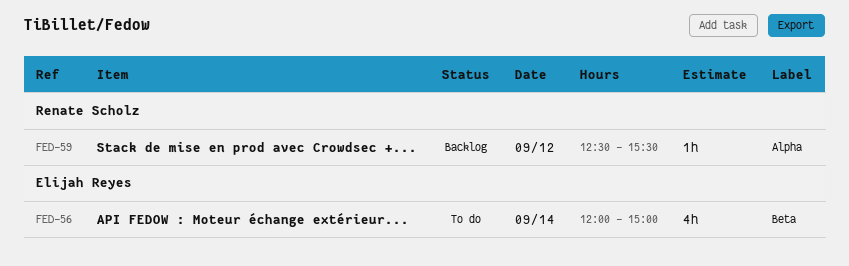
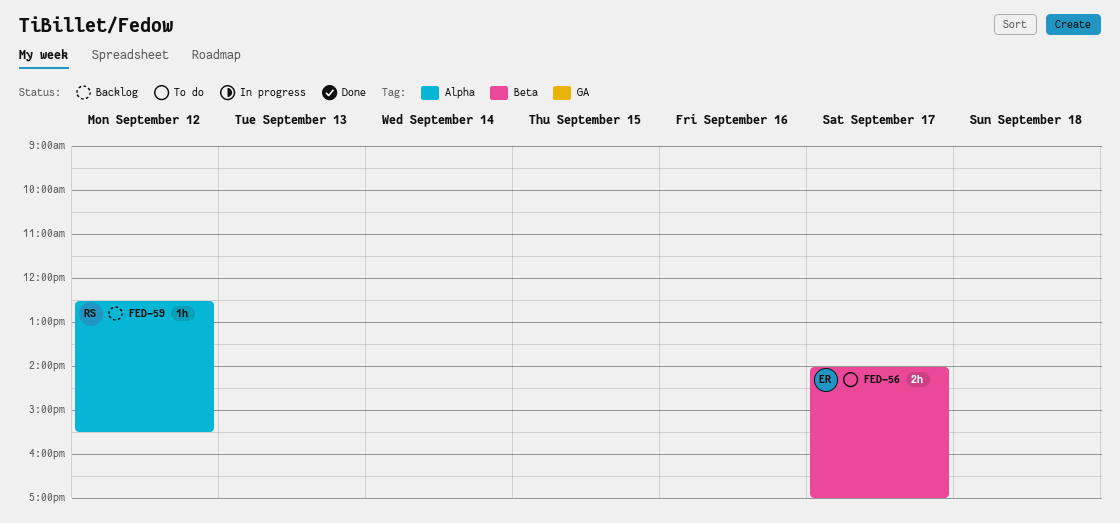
FED-56, estimate: 4h -> 2h
FED-56, day: Sep 14 -> Sep 17
FED-56, begins: 12:00 -> 14:00
FED-56, ends: 15:00 -> 17:00

